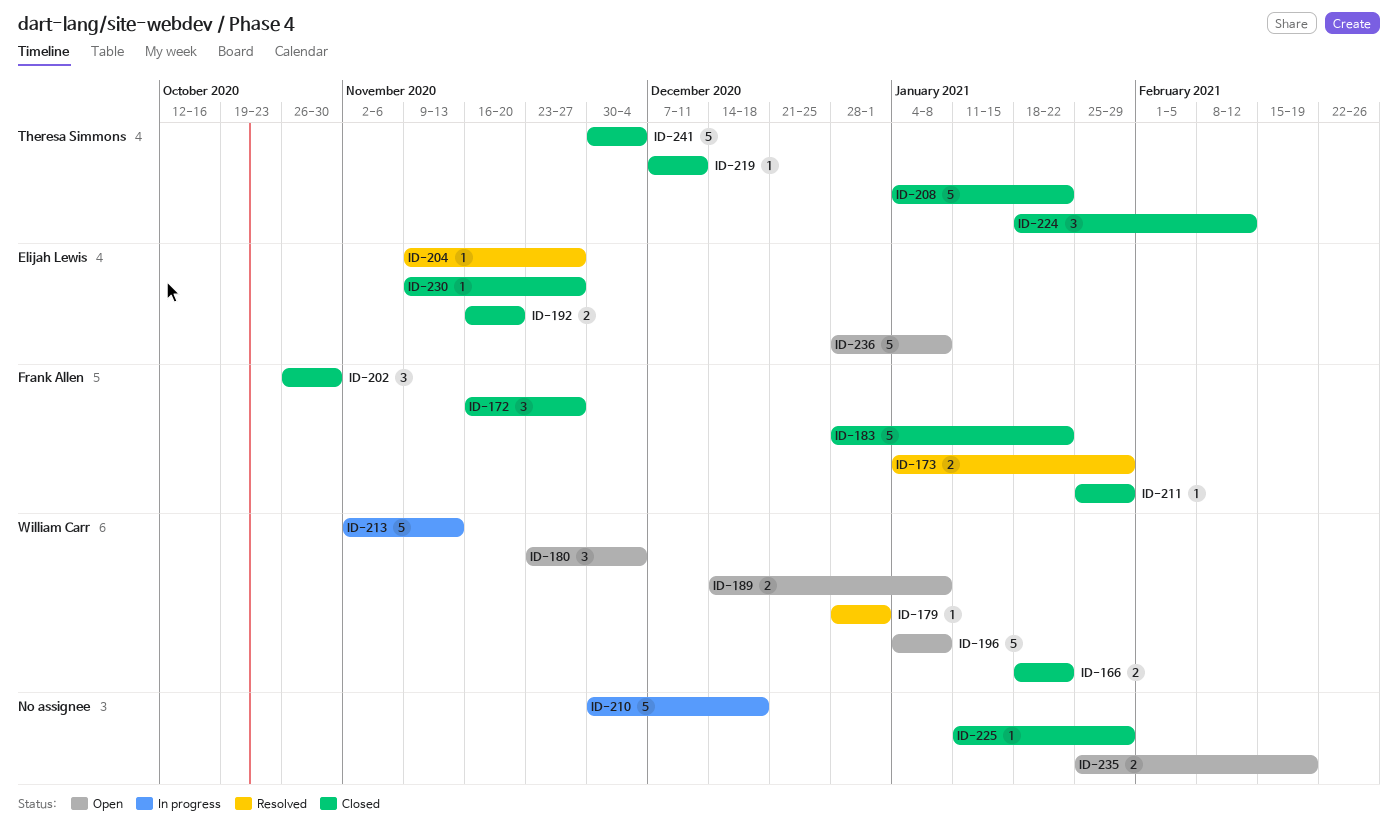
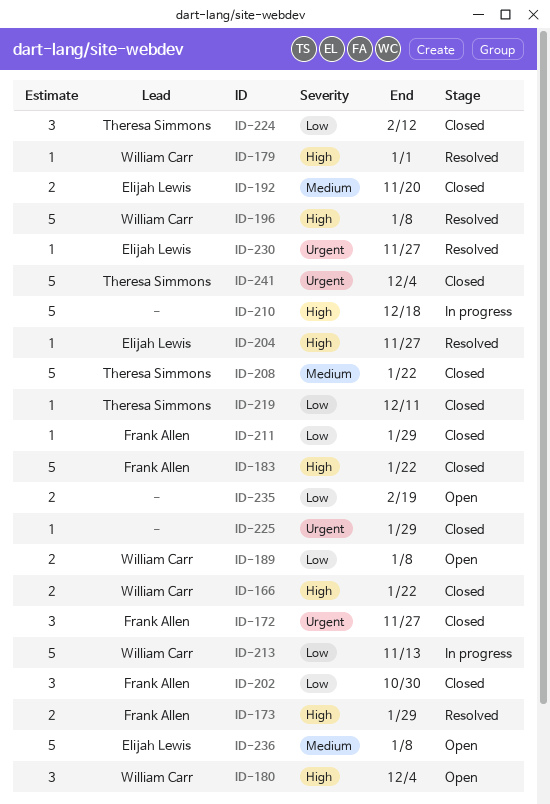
ID-196, status: Open -> Resolved
ID-230, status: Closed -> Resolved

